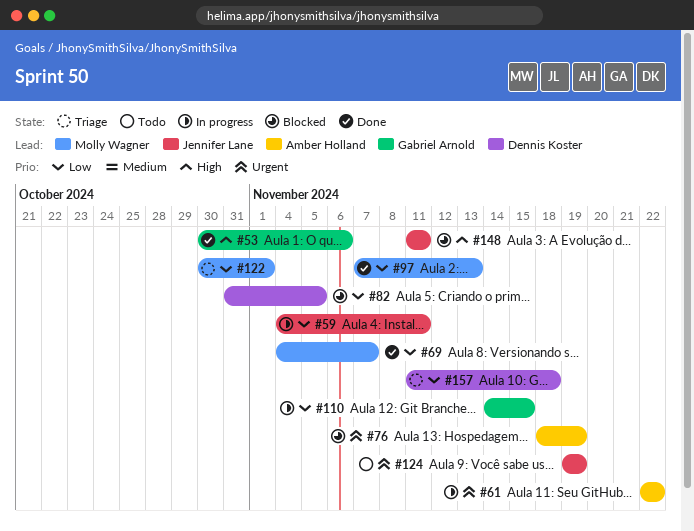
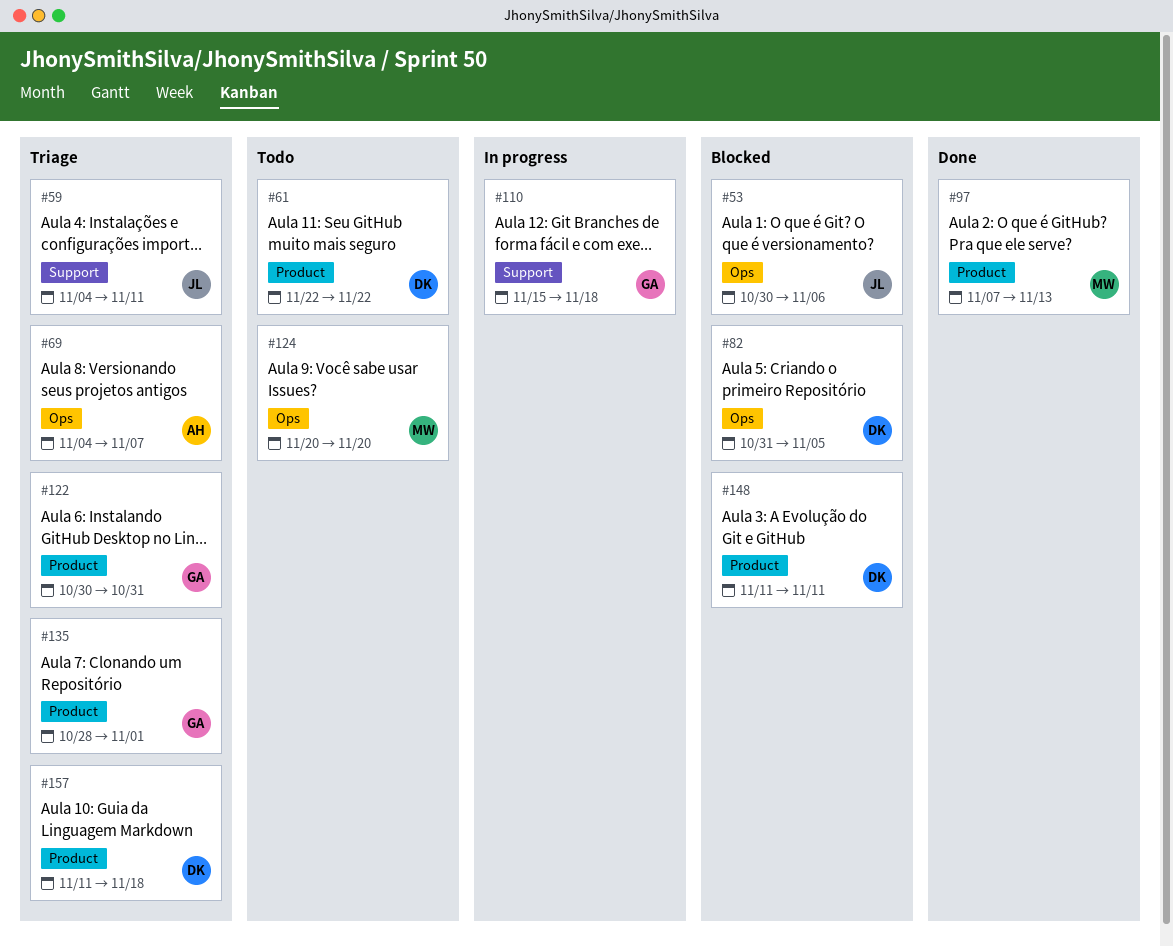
#53, status: Done -> Blocked
#53, owner: Gabriel Arnold -> Jennifer Lane
#59, status: In progress -> Triage
#61, status: In progress -> Todo
#61, owner: Amber Holland -> Dennis Koster
#69, status: Done -> Triage
#69, owner: Molly Wagner -> Amber Holland
#76: present -> none
#110, start: Nov 14 -> Nov 15
#110, due: Nov 15 -> Nov 18
#122, owner: Molly Wagner -> Gabriel Arnold
#122, due: Nov 1 -> Oct 31
#124, owner: Jennifer Lane -> Molly Wagner
#124, start: Nov 19 -> Nov 20
#124, due: Nov 19 -> Nov 20
#135: none -> present
#148, owner: Jennifer Lane -> Dennis Koster

